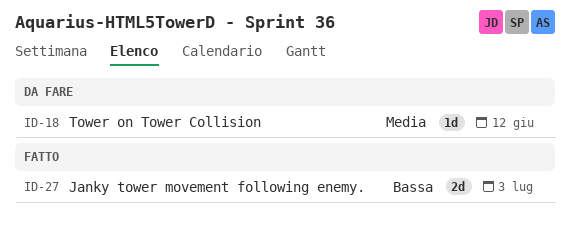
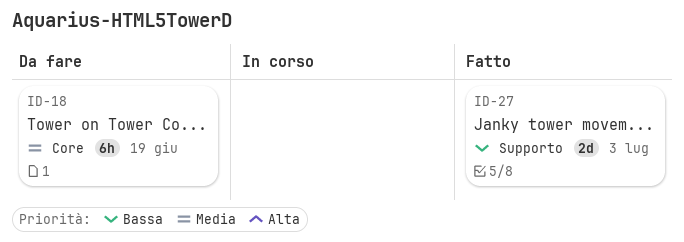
ID-18, estimate: 1d -> 6h
ID-18, due: Jun 12 -> Jun 19

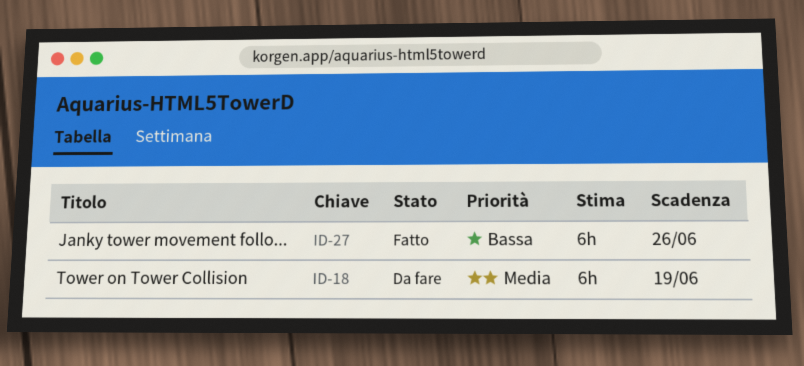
ID-27, estimate: 2d -> 6h
ID-27, due: Jul 3 -> Jun 26

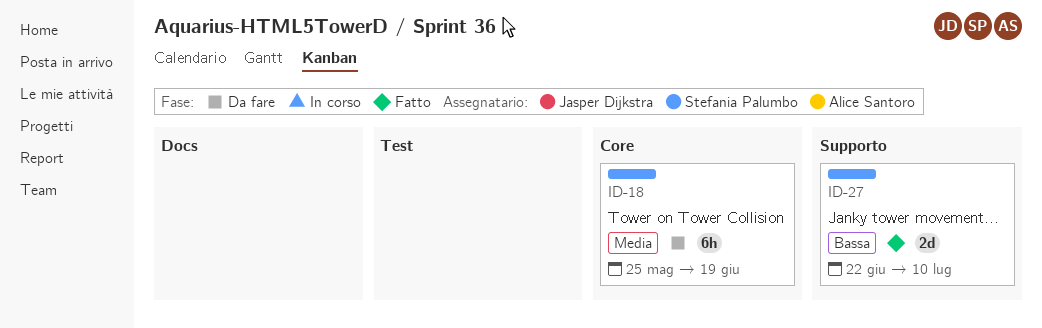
ID-27, estimate: 6h -> 2d
ID-27, due: Jun 26 -> Jul 10

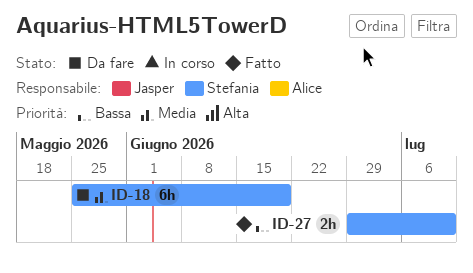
ID-27, estimate: 2d -> 2h
ID-27, start: Jun 22 -> Jun 29

